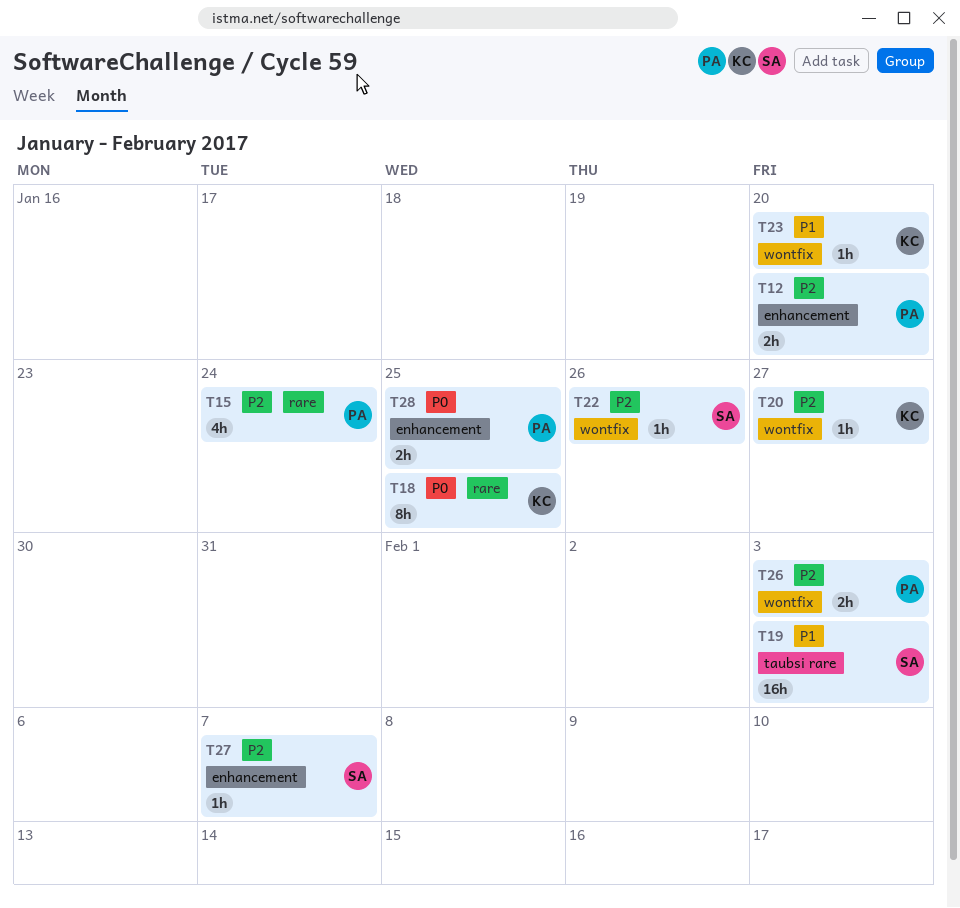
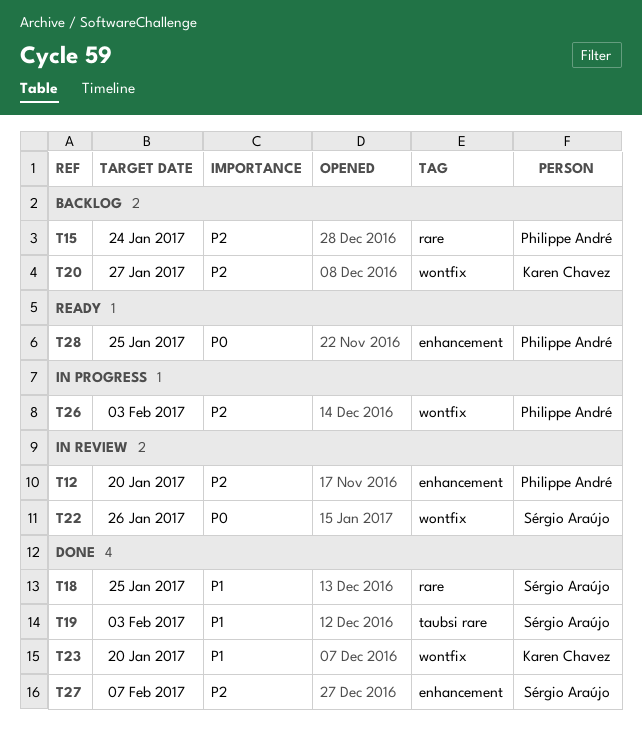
T18, owner: Karen Chavez -> Sérgio Araújo
T18, priority: P0 -> P1
T22, priority: P2 -> P0

